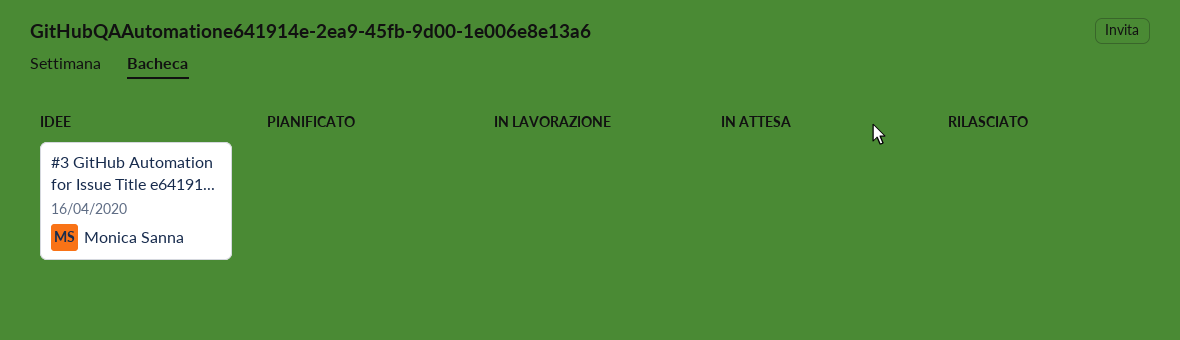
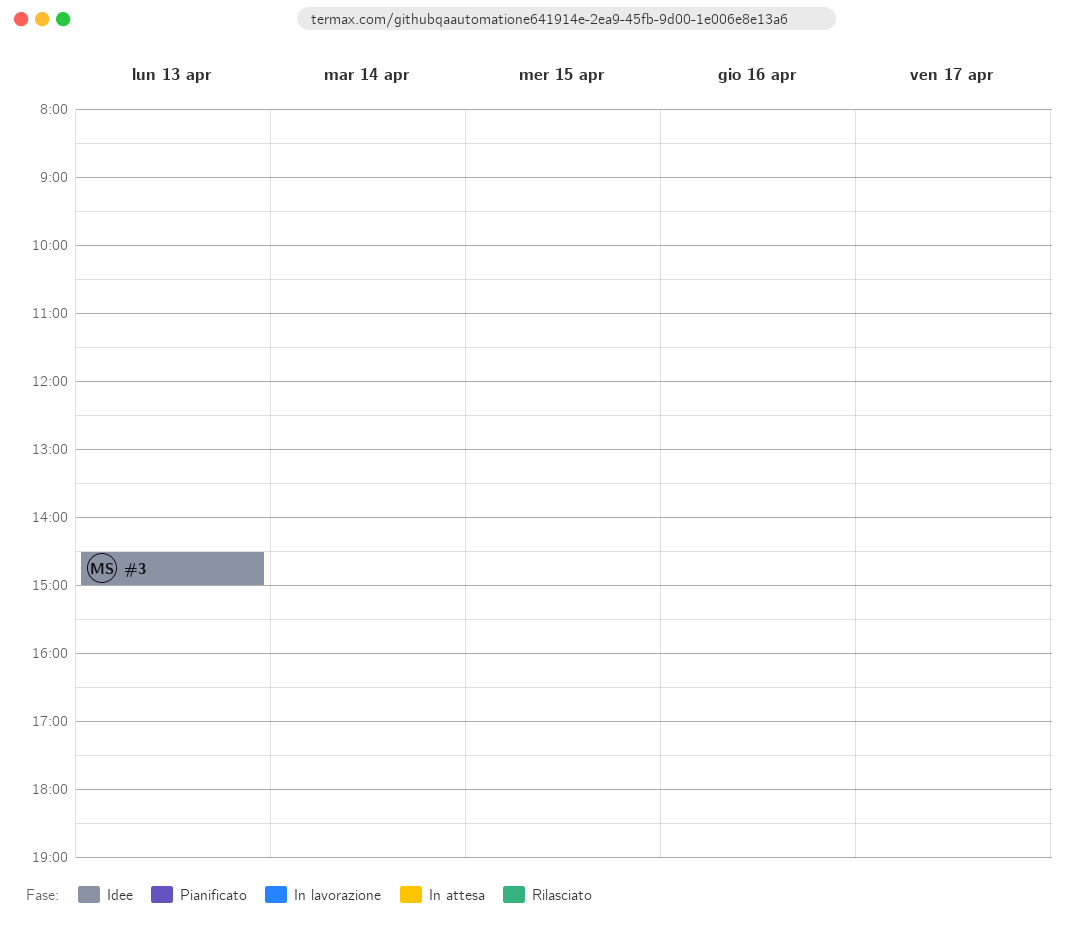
#3, day: Apr 16 -> Apr 13

